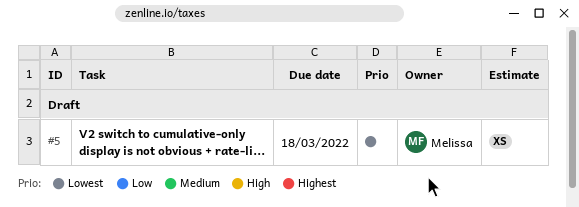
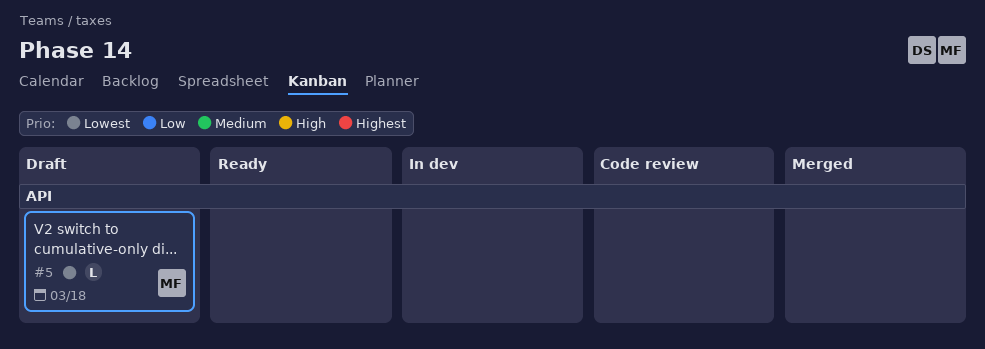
#5, estimate: XS -> L

